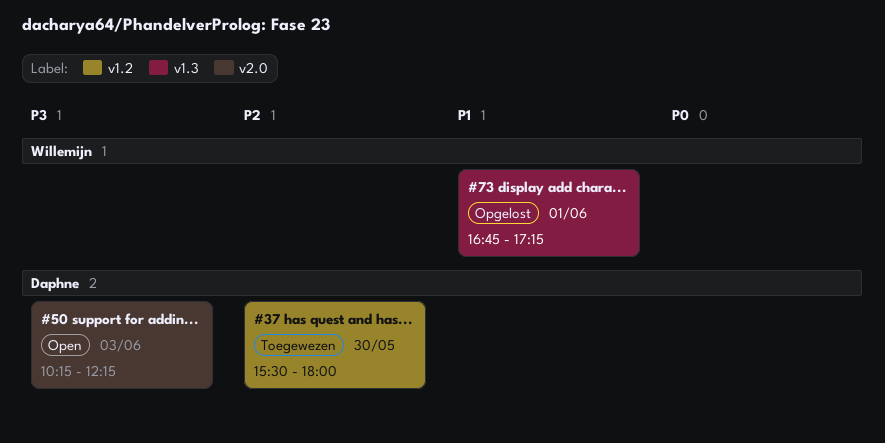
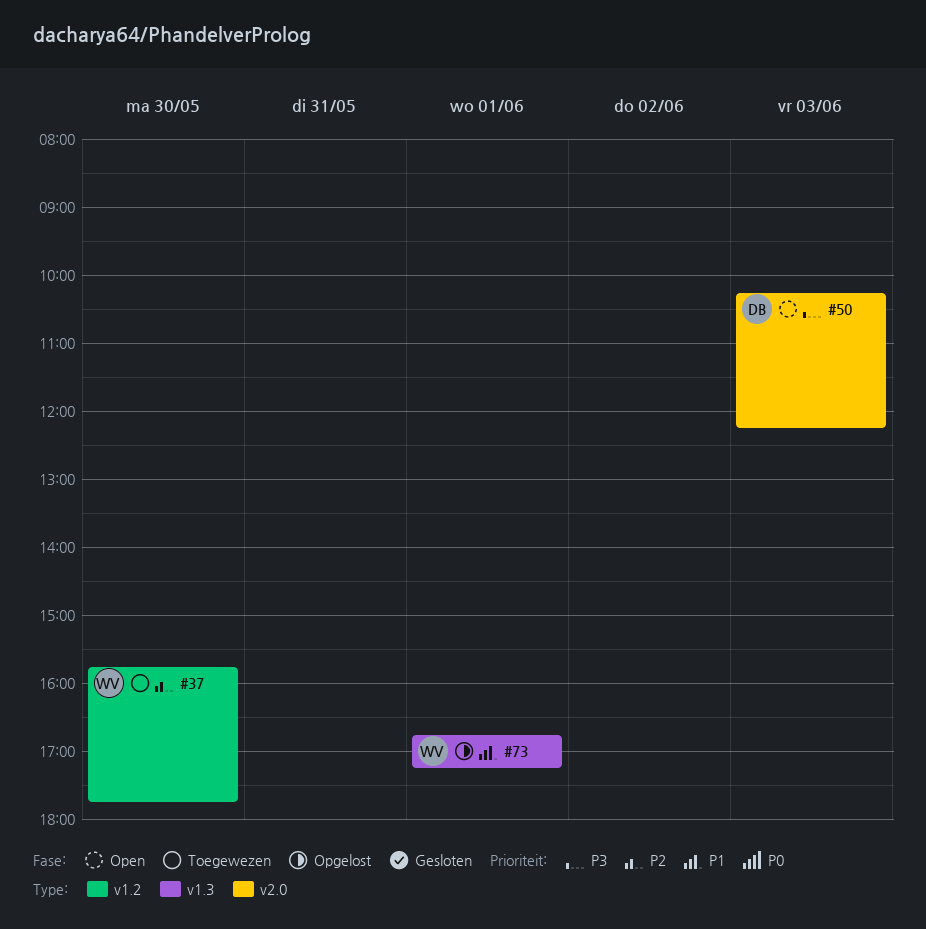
#37, owner: Daphne -> Willemijn
#37, begins: 15:30 -> 15:45
#37, ends: 18:00 -> 17:45

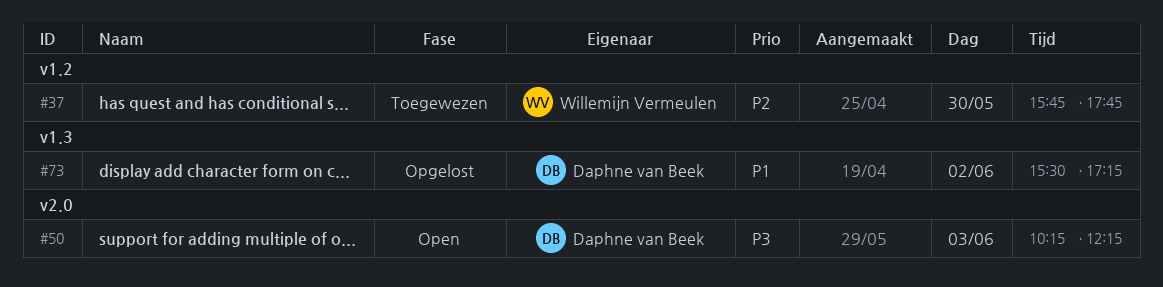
#73, owner: Willemijn Vermeulen -> Daphne van Beek
#73, day: Jun 1 -> Jun 2
#73, begins: 16:45 -> 15:30

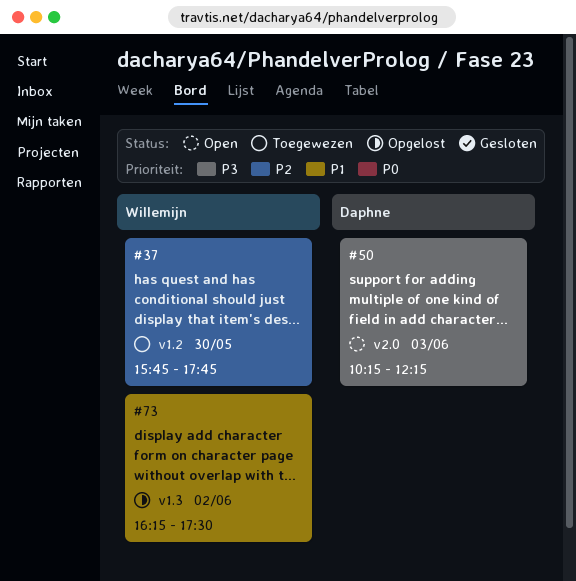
#73, owner: Daphne van Beek -> Willemijn Vermeulen
#73, begins: 15:30 -> 16:15
#73, ends: 17:15 -> 17:30

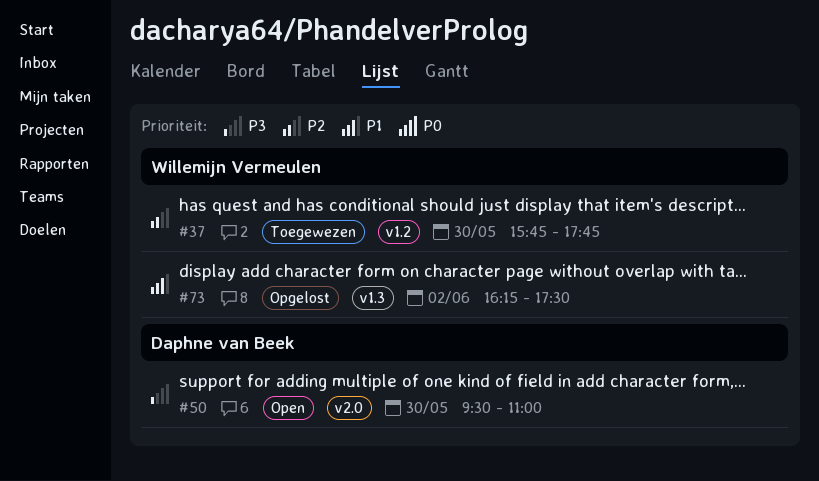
#50, day: Jun 3 -> May 30
#50, begins: 10:15 -> 09:30
#50, ends: 12:15 -> 11:00

